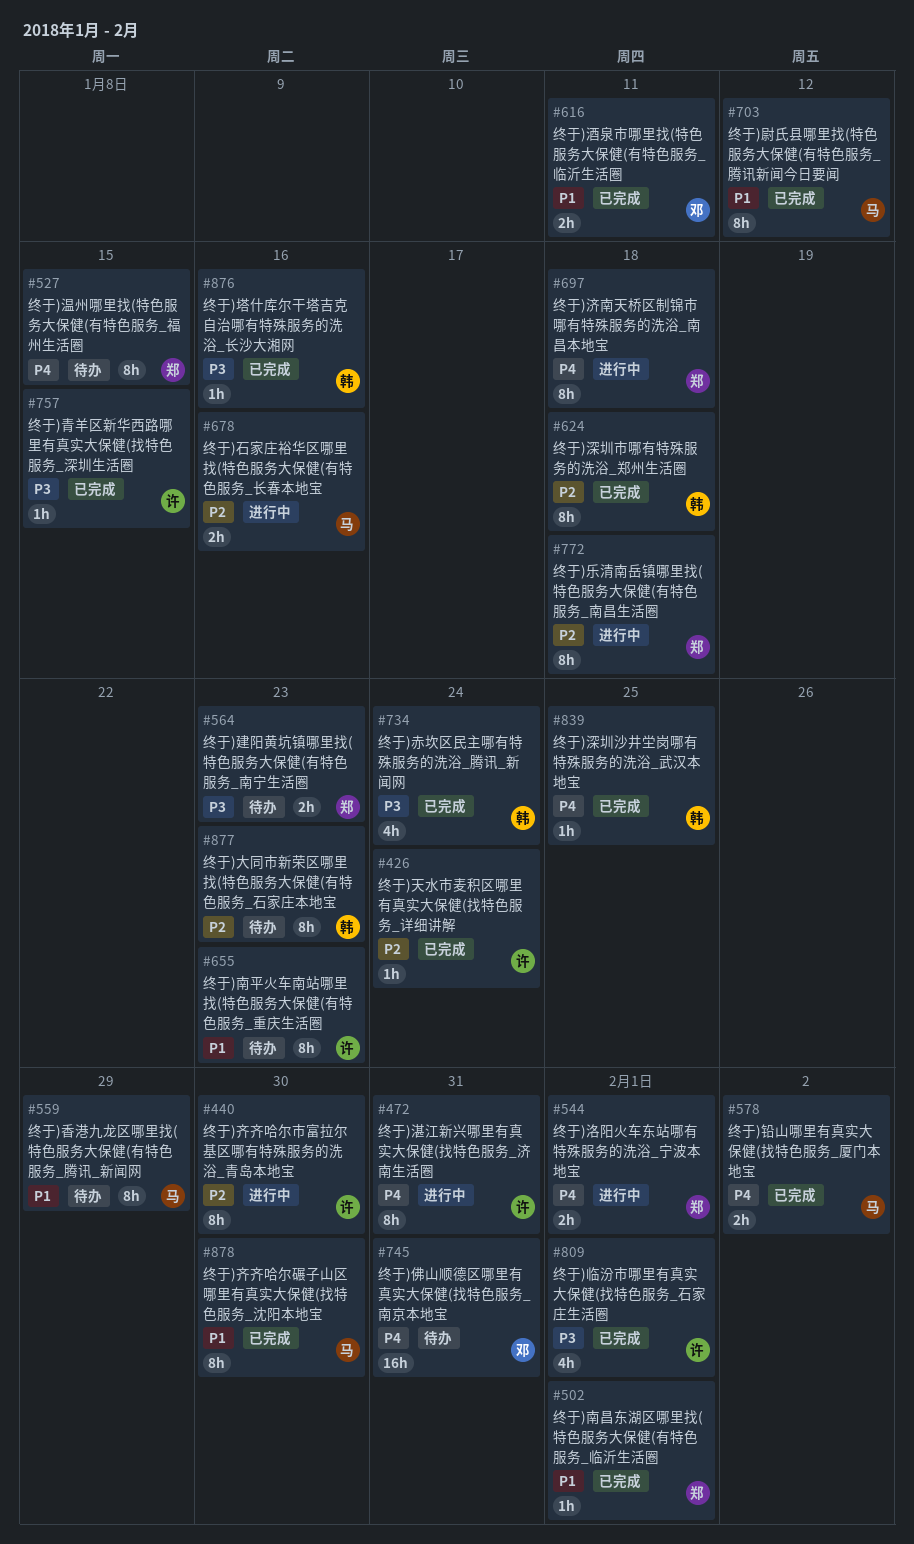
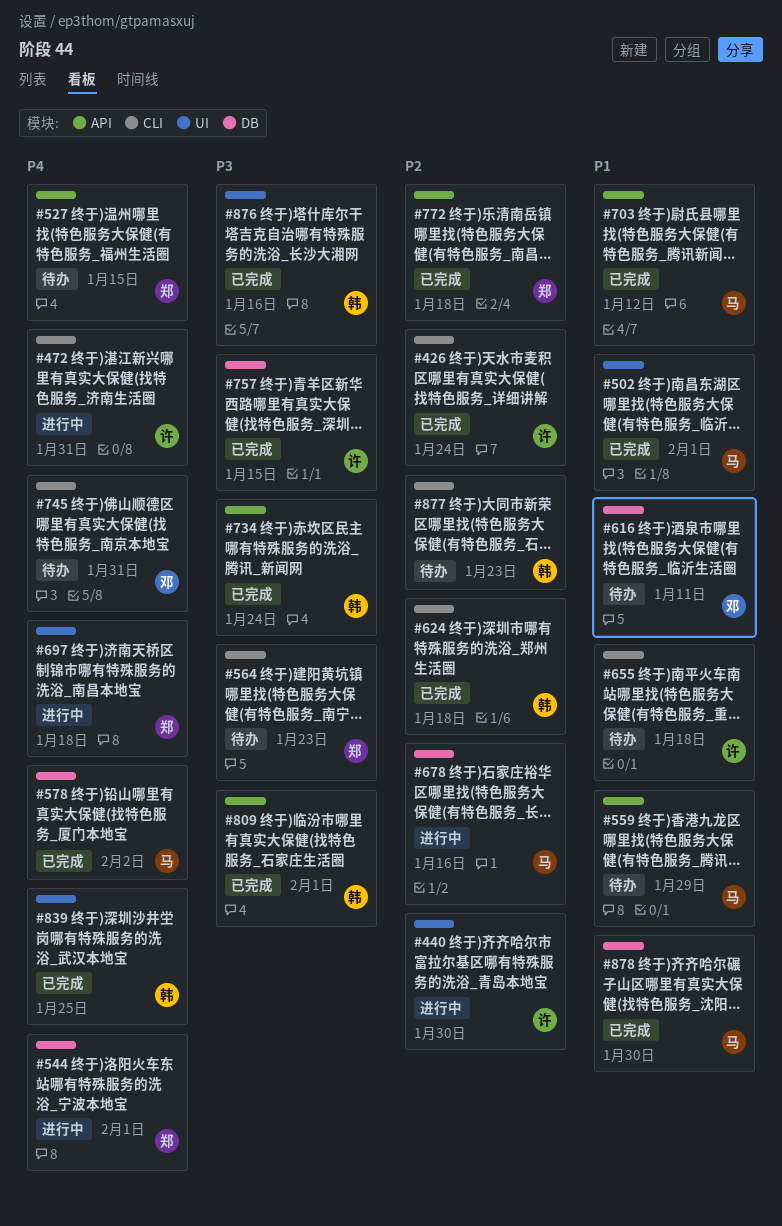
#502, owner: 郑 -> 马
#616, status: 已完成 -> 待办
#655, due: Jan 23 -> Jan 18
#772, status: 进行中 -> 已完成
#809, owner: 许 -> 韩

